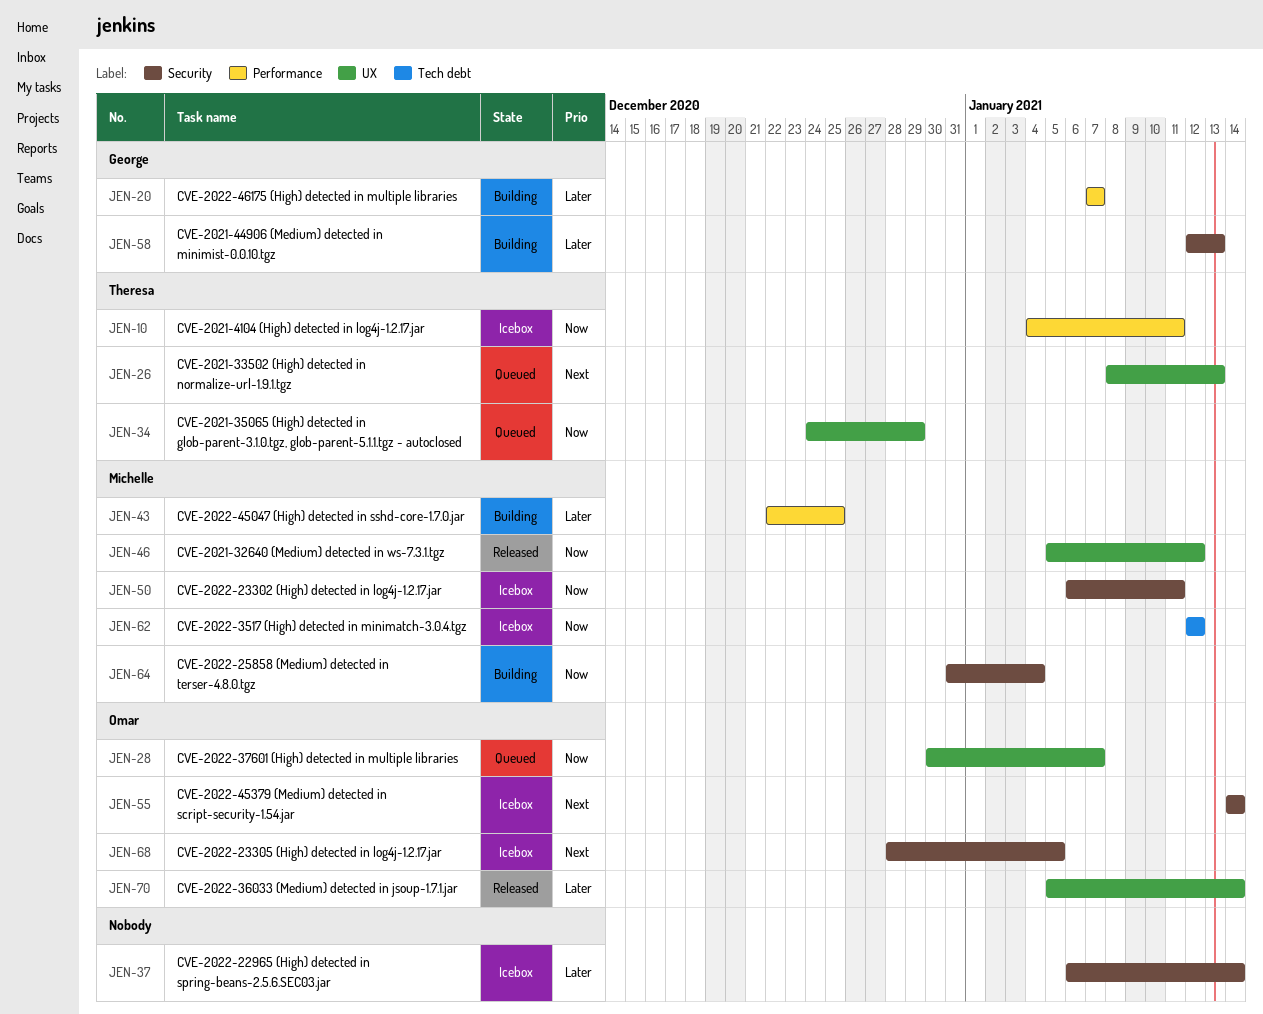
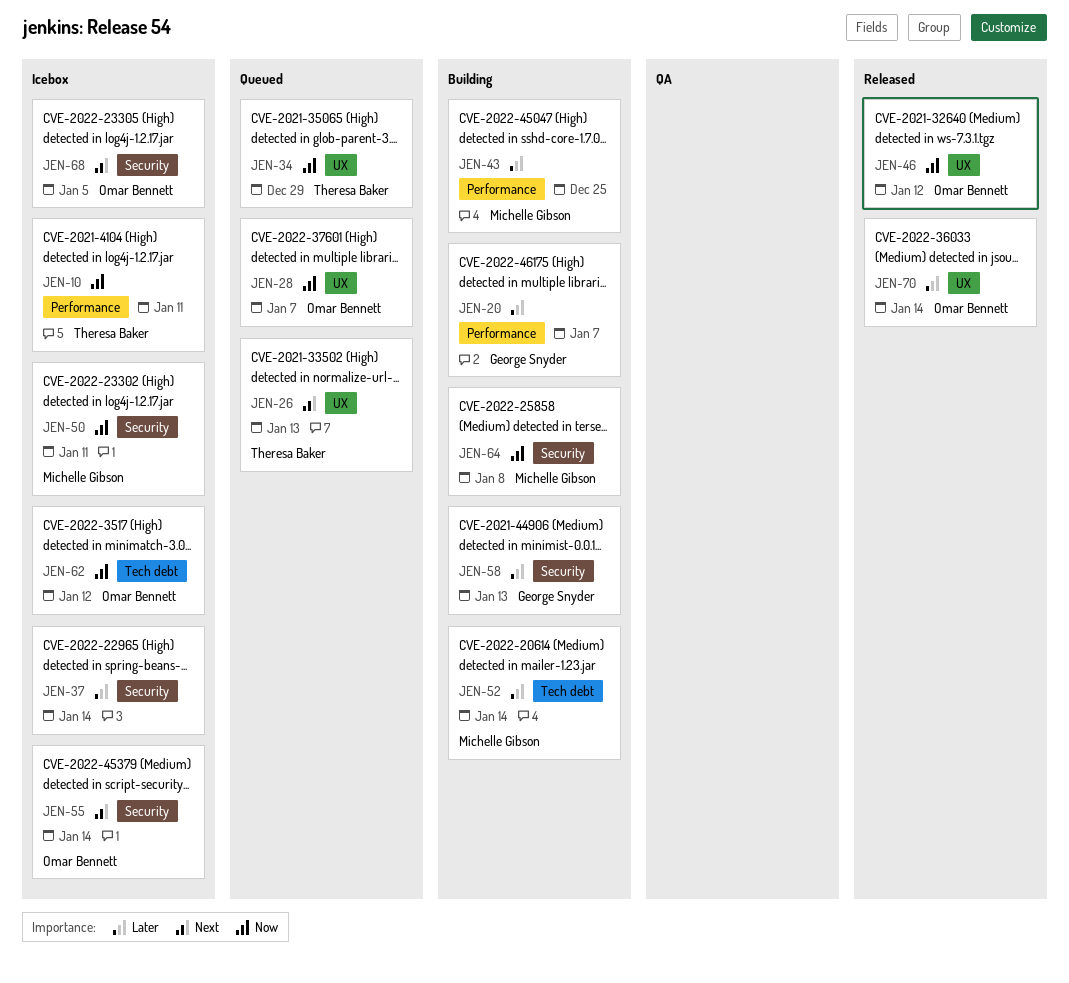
JEN-46, owner: Michelle Gibson -> Omar Bennett
JEN-52: none -> present
JEN-62, owner: Michelle Gibson -> Omar Bennett
JEN-64, due: Jan 4 -> Jan 8

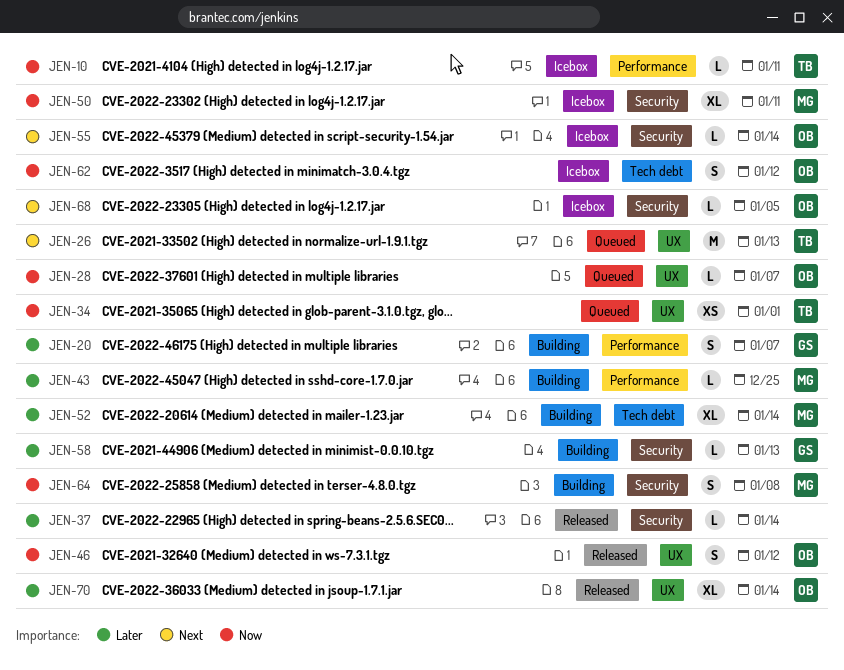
JEN-34, due: Dec 29 -> Jan 1
JEN-37, status: Icebox -> Released

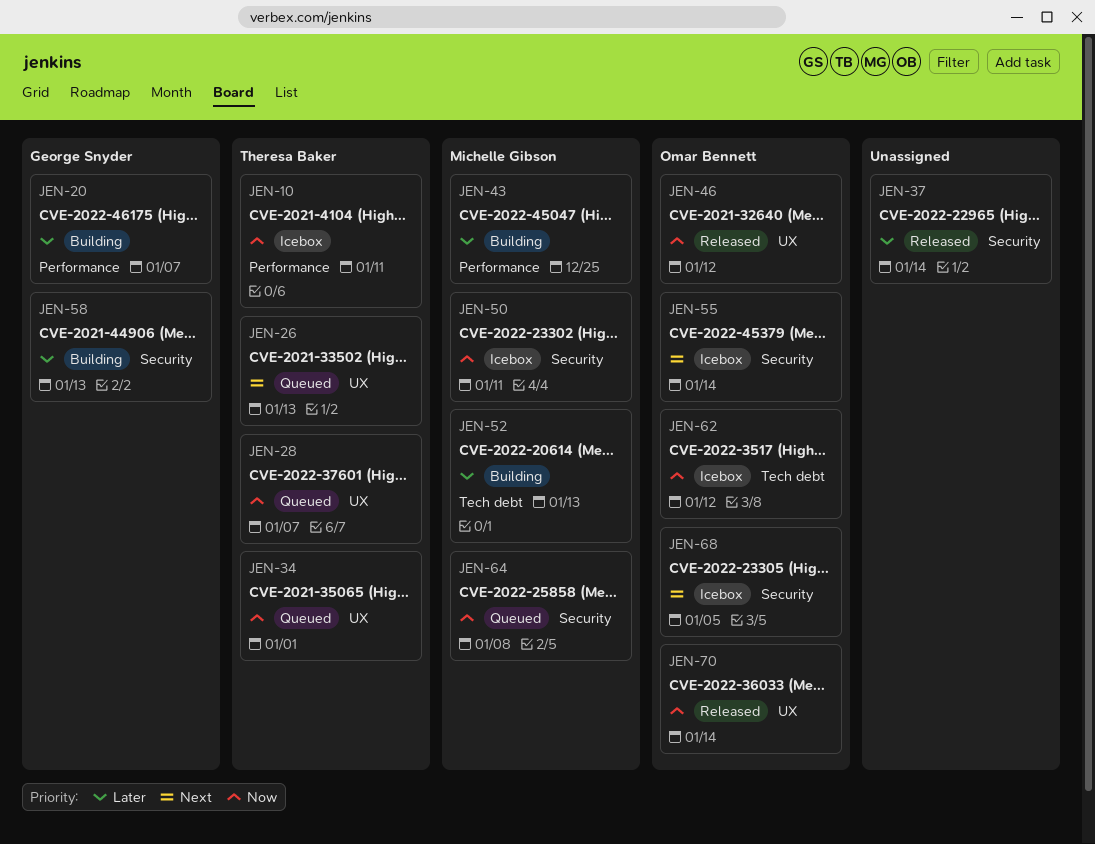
JEN-28, owner: Omar Bennett -> Theresa Baker
JEN-52, due: Jan 14 -> Jan 13
JEN-64, status: Building -> Queued
JEN-70, priority: Later -> Now

